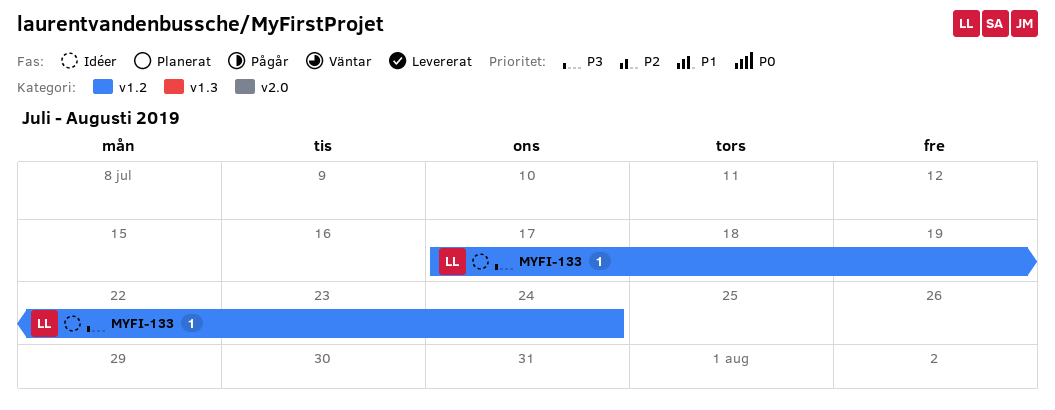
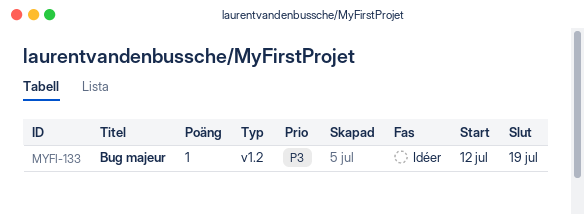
MYFI-133, start: Jul 17 -> Jul 12
MYFI-133, due: Jul 24 -> Jul 19

